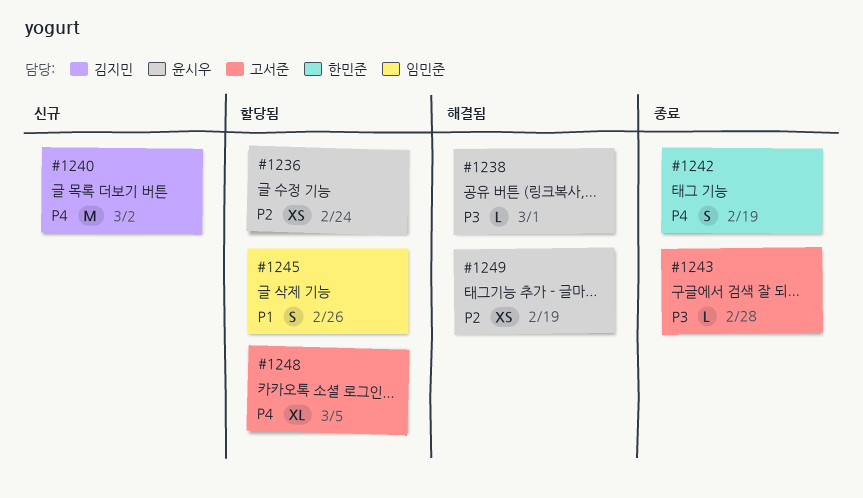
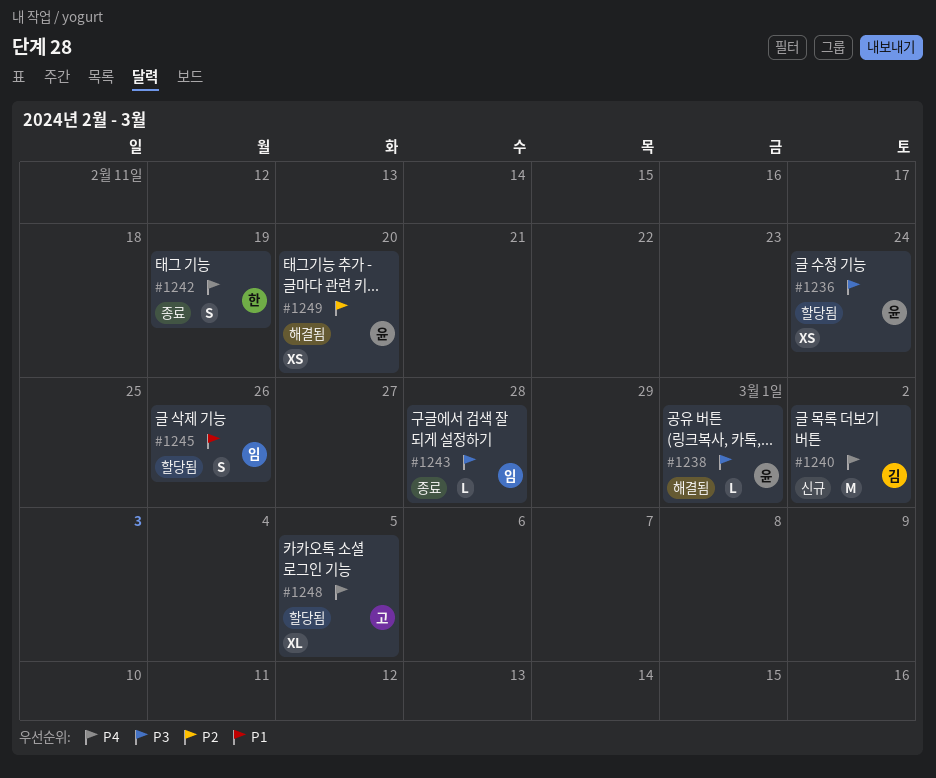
#1236, priority: P2 -> P3
#1243, owner: 고서준 -> 임민준
#1249, due: Feb 19 -> Feb 20

